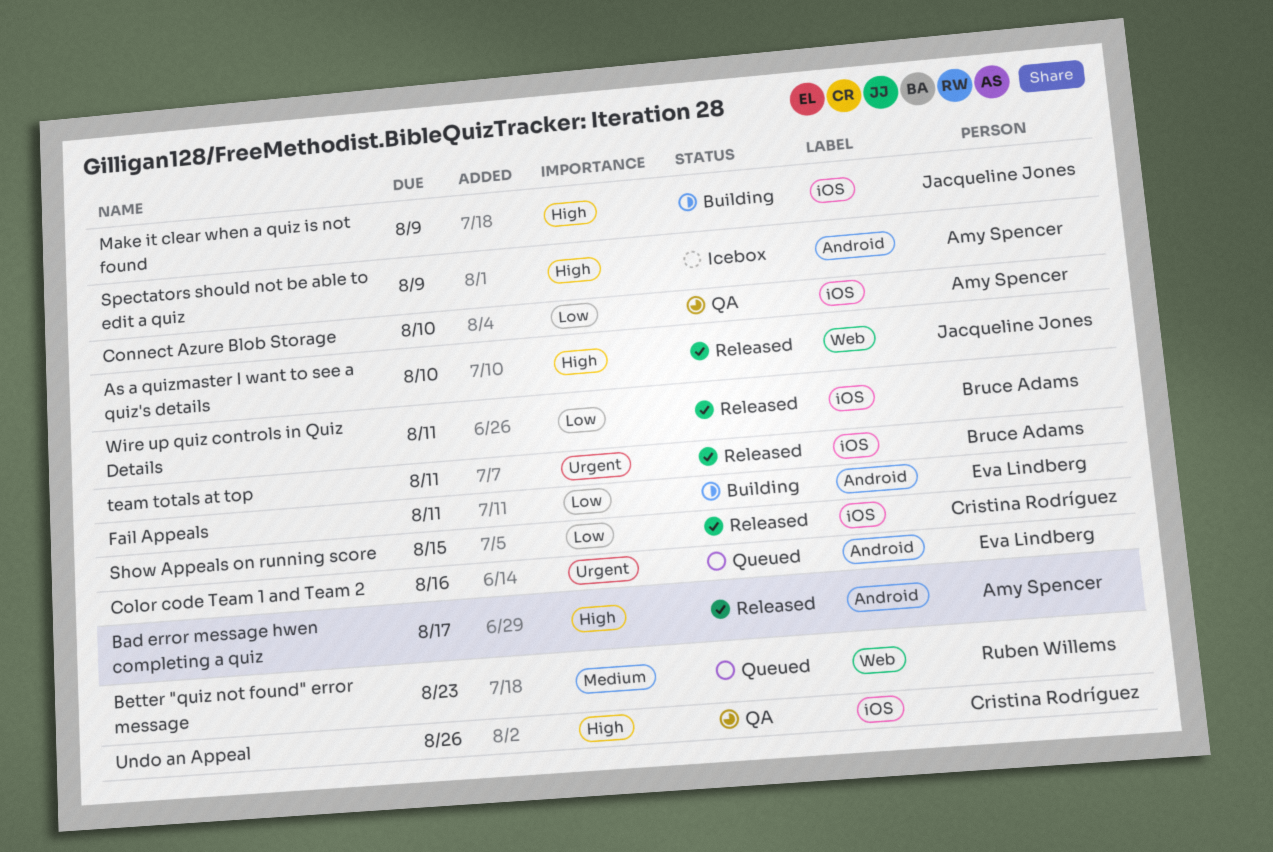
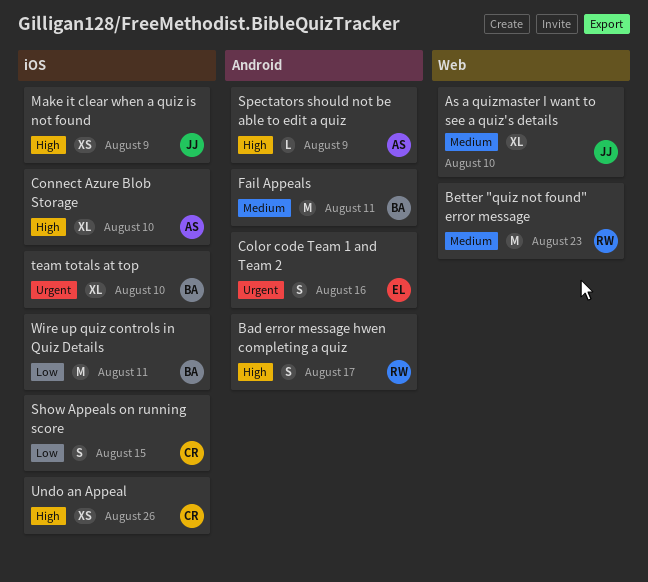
As a quizmaster I want to see a quiz's details, priority: High -> Medium
Bad error message hwen completing a quiz, owner: Amy Spencer -> Ruben Willems
Connect Azure Blob Storage, priority: Low -> High
Fail Appeals, owner: Eva Lindberg -> Bruce Adams
Fail Appeals, priority: Low -> Medium
team totals at top, due: Aug 11 -> Aug 10

